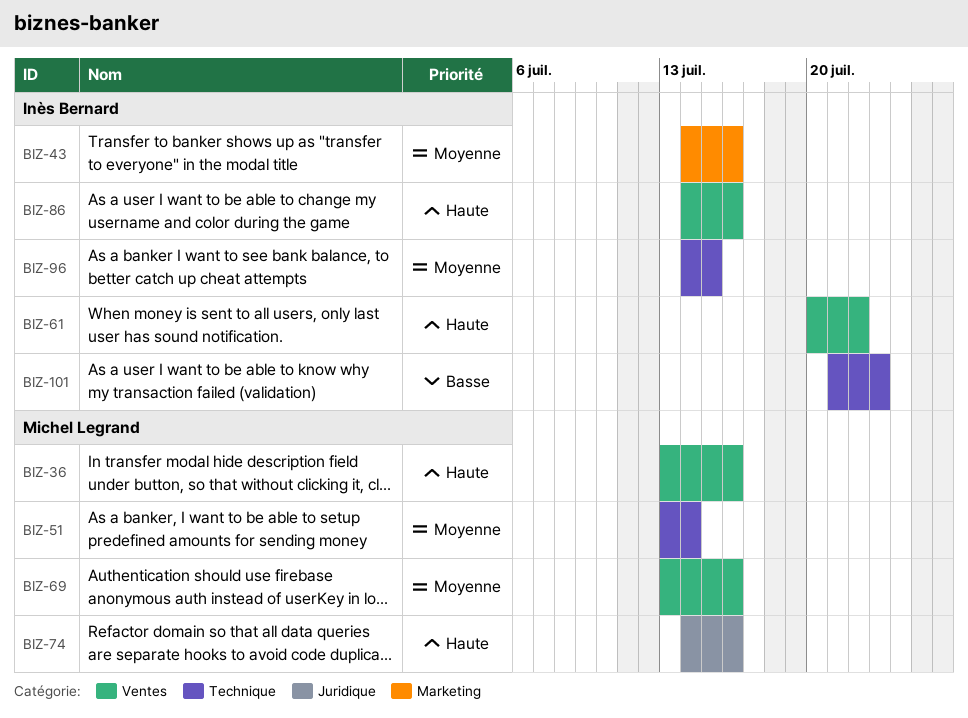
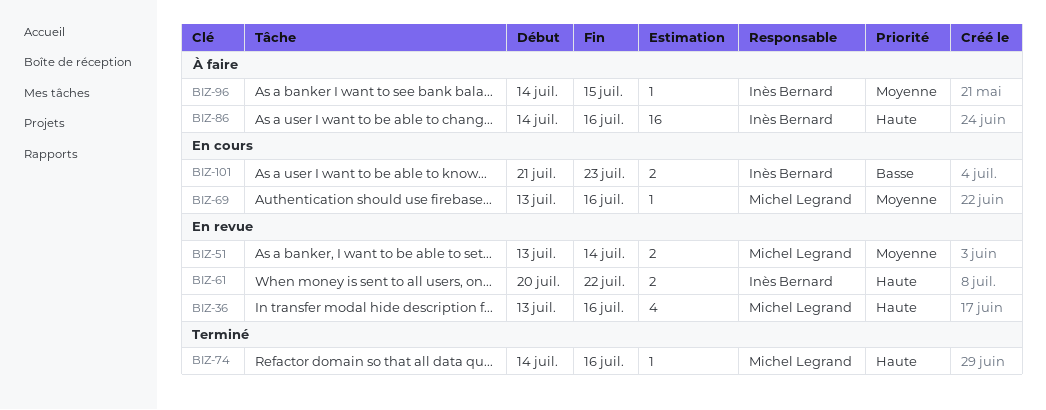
BIZ-43: present -> none

